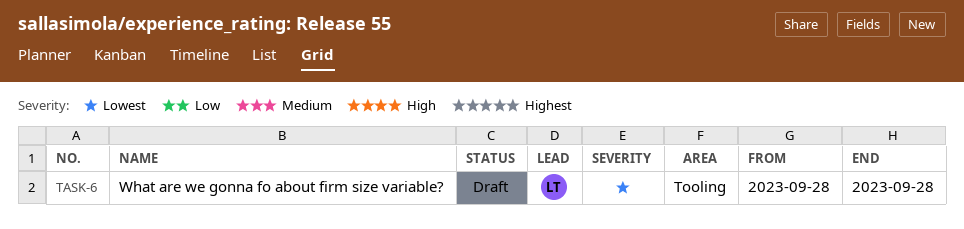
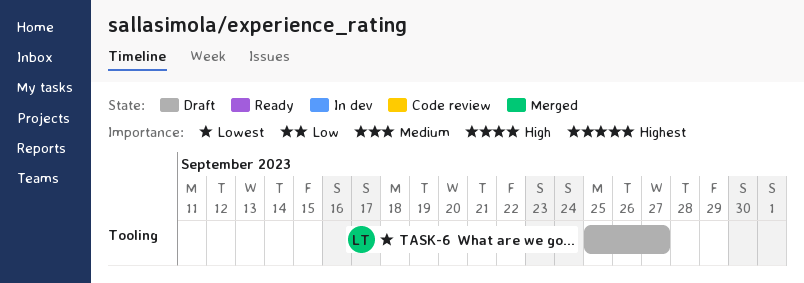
TASK-6, start: Sep 28 -> Sep 25
TASK-6, due: Sep 28 -> Sep 27

